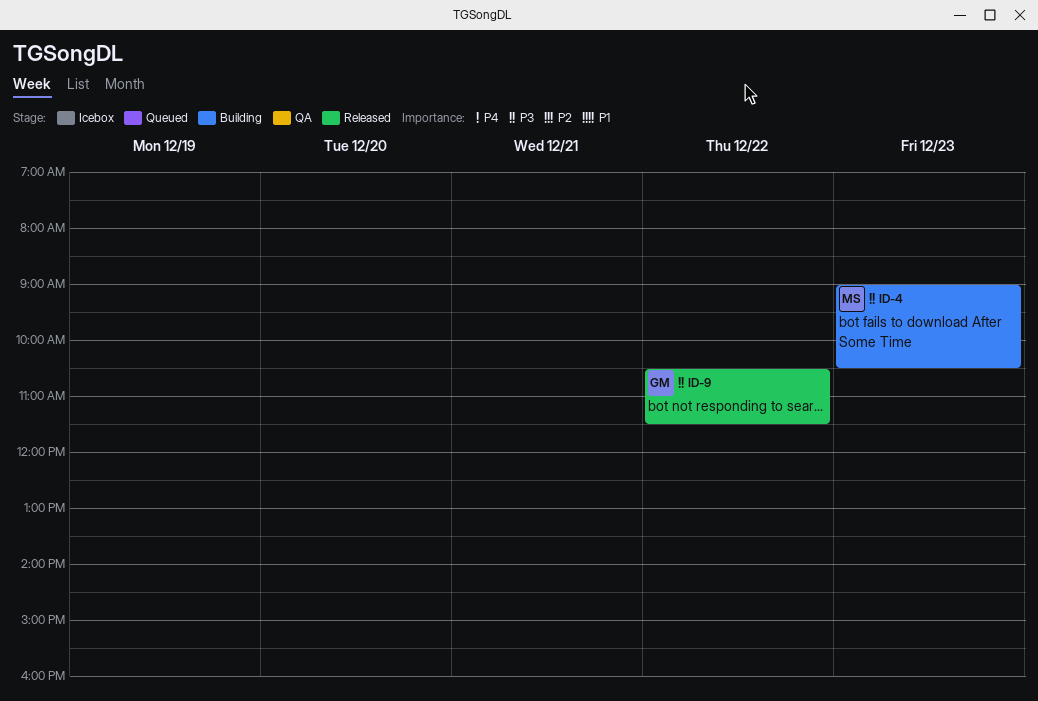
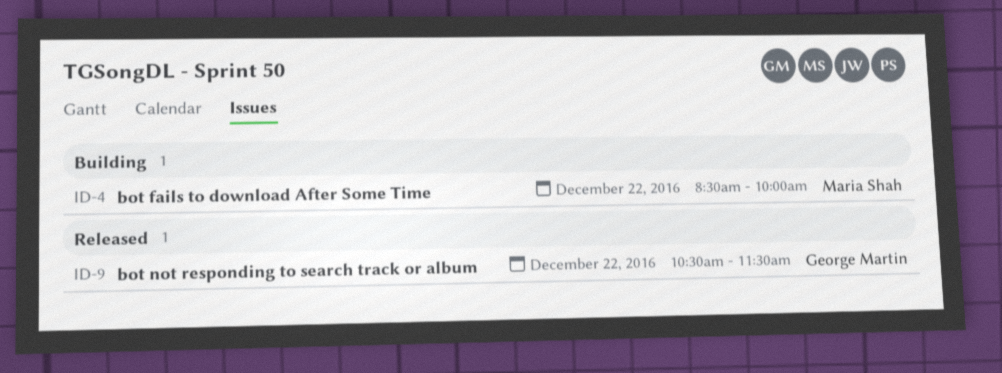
ID-4, day: Dec 23 -> Dec 22
ID-4, begins: 09:00 -> 08:30
ID-4, ends: 10:30 -> 10:00

